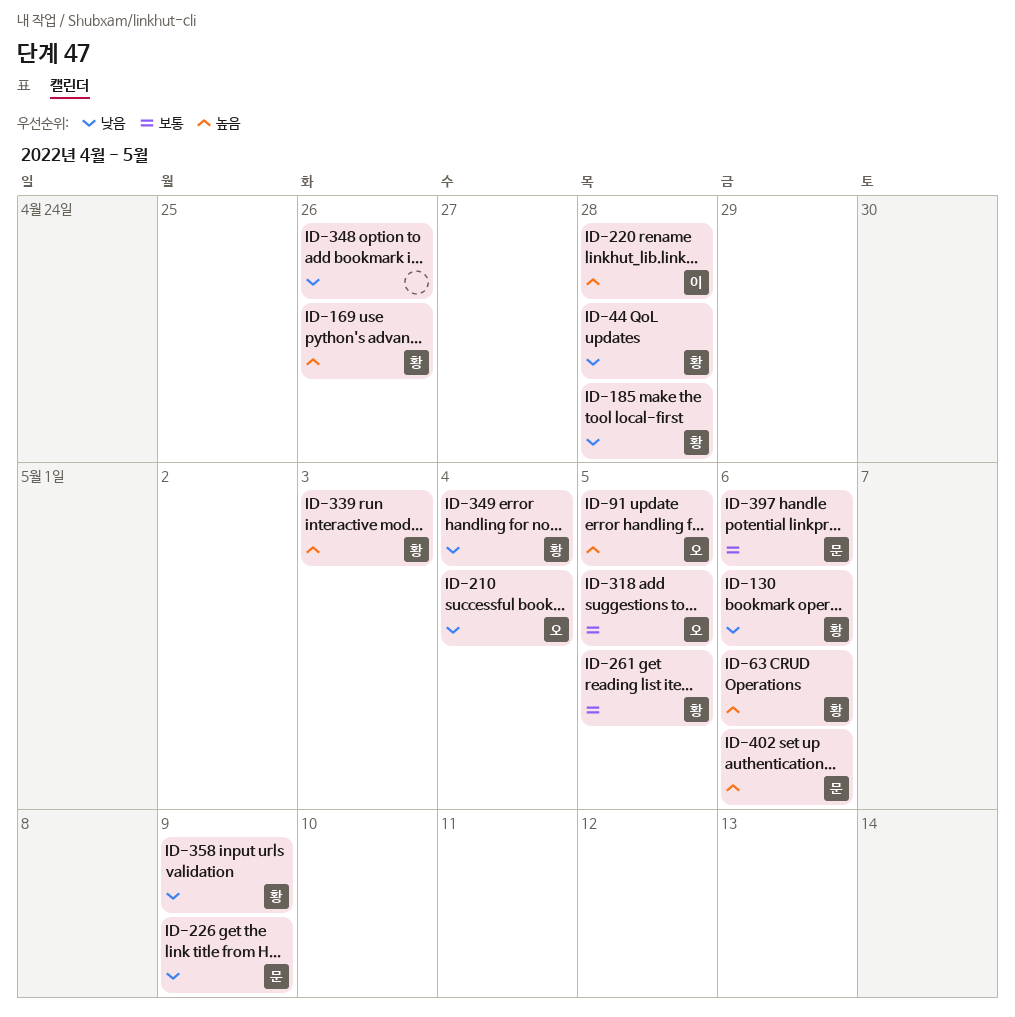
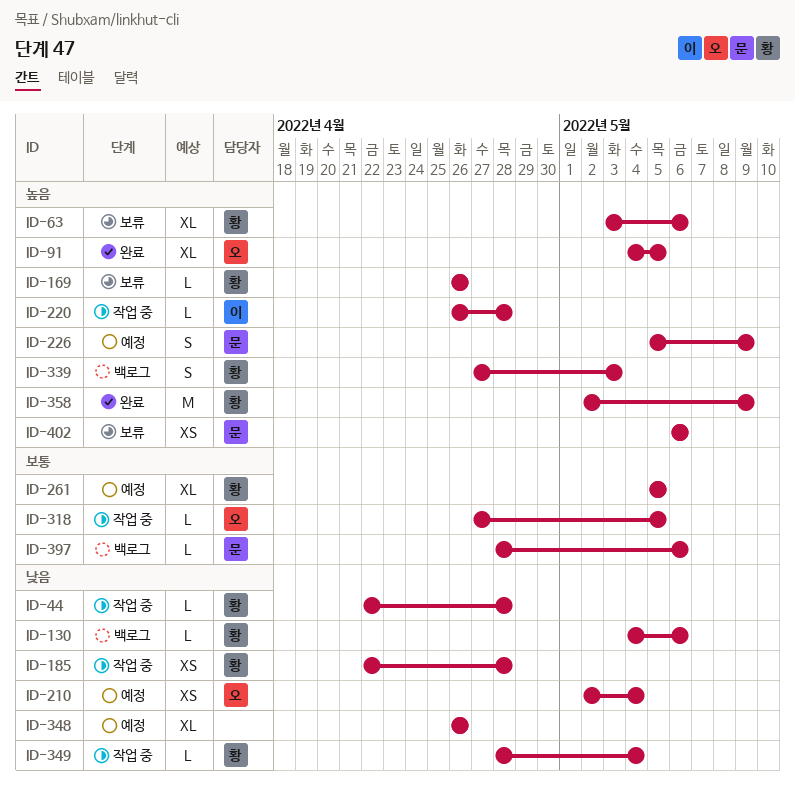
ID-226, priority: 낮음 -> 높음
ID-358, priority: 낮음 -> 높음

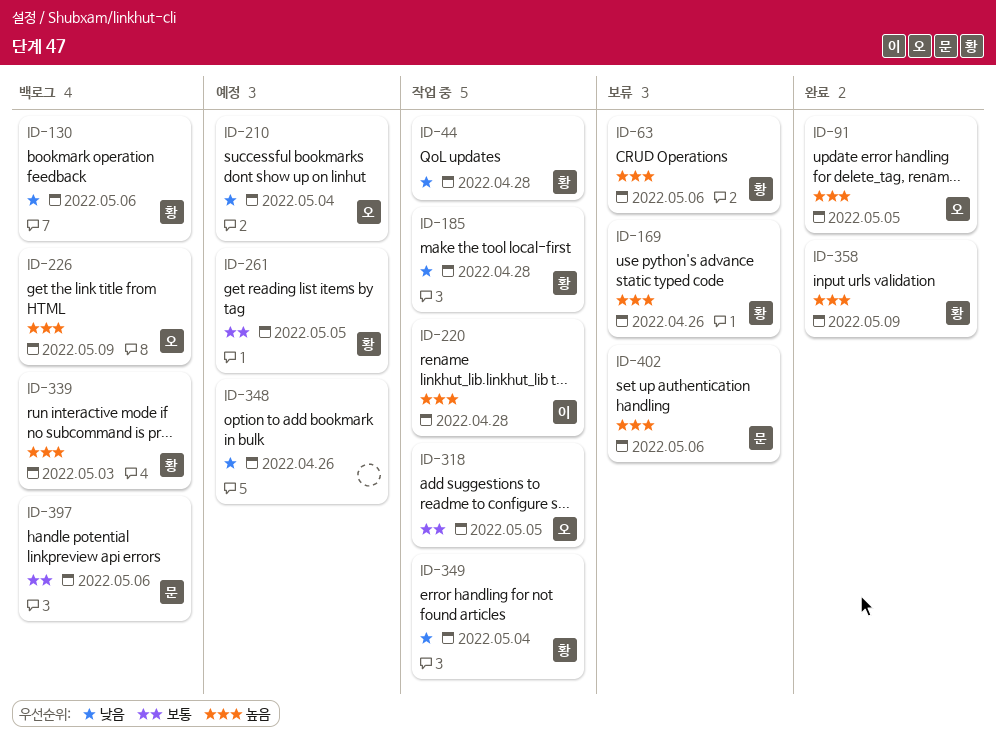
ID-226, status: 예정 -> 백로그
ID-226, owner: 문 -> 오

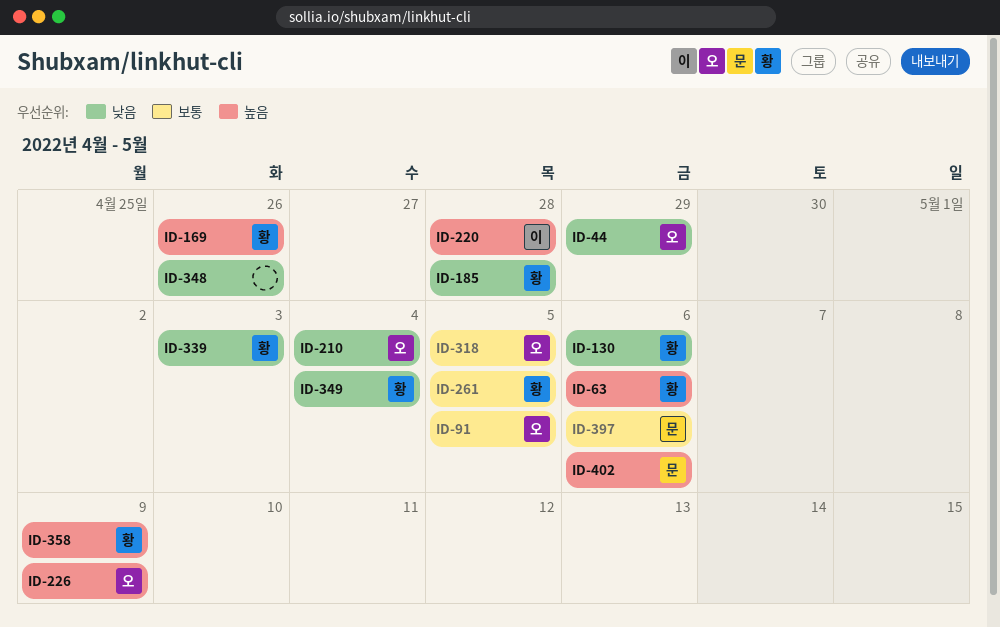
ID-44, owner: 황 -> 오
ID-44, due: Apr 28 -> Apr 29
ID-91, priority: 높음 -> 보통
ID-339, priority: 높음 -> 낮음

